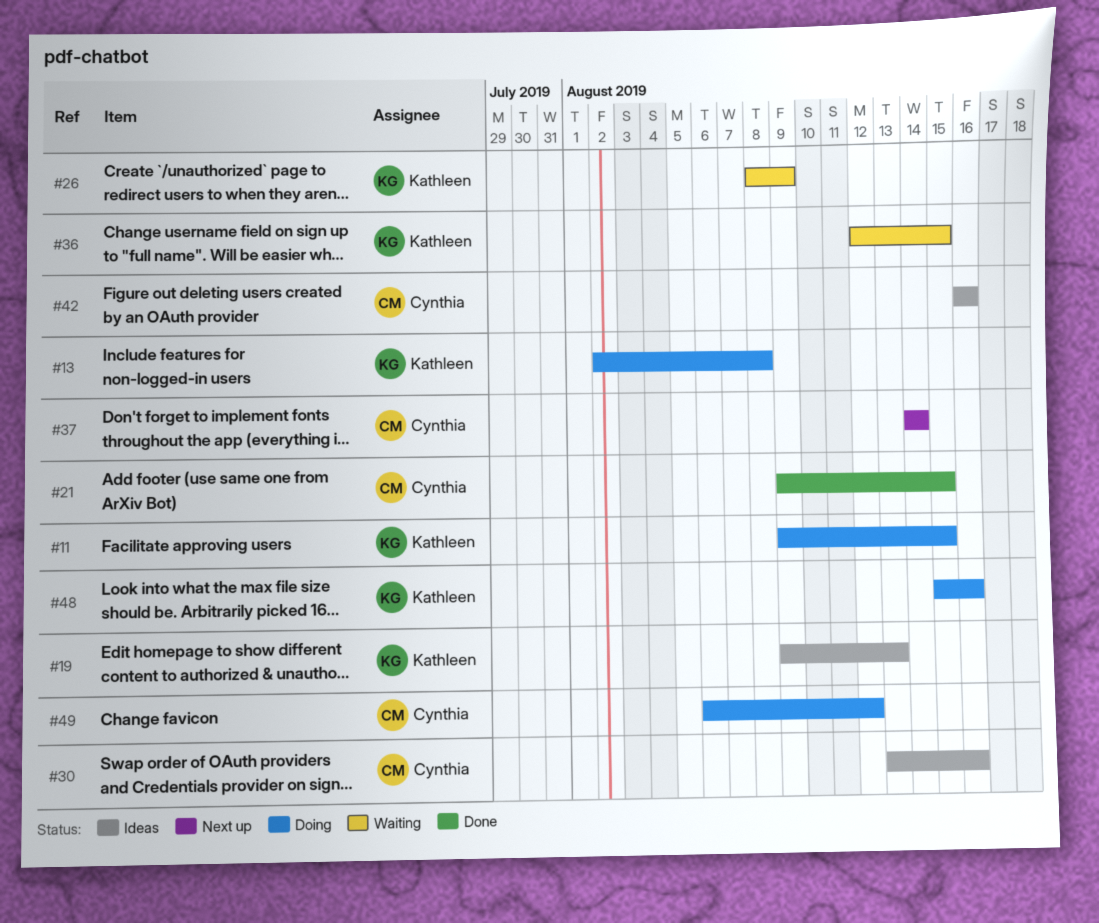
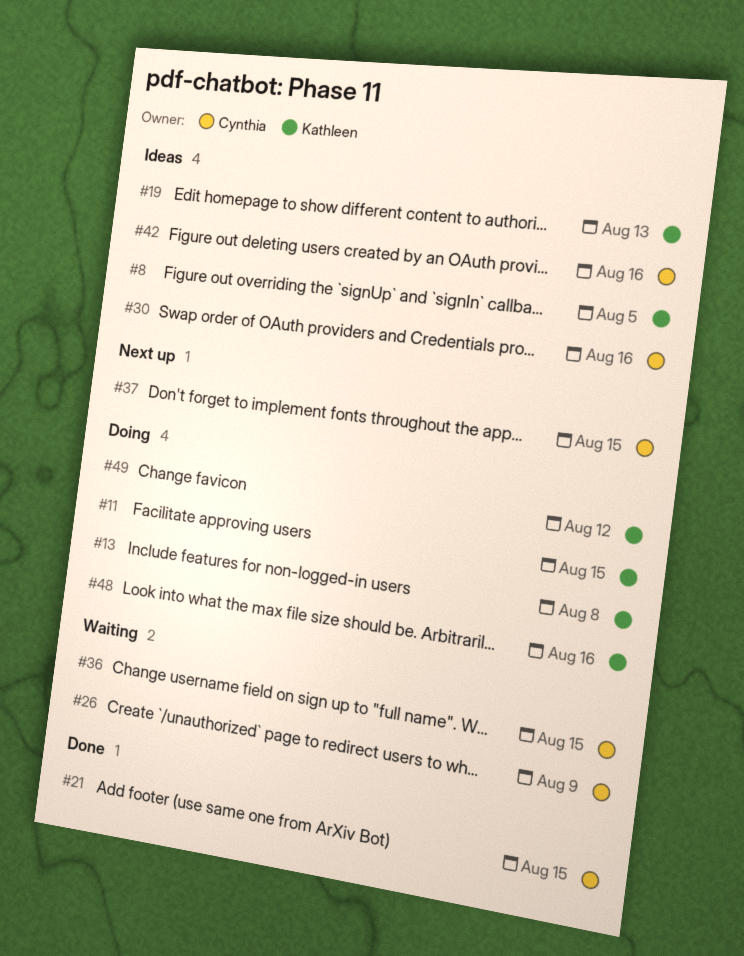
#8: none -> present
#26, owner: Kathleen -> Cynthia
#36, owner: Kathleen -> Cynthia
#37, due: Aug 14 -> Aug 15
#49, owner: Cynthia -> Kathleen

